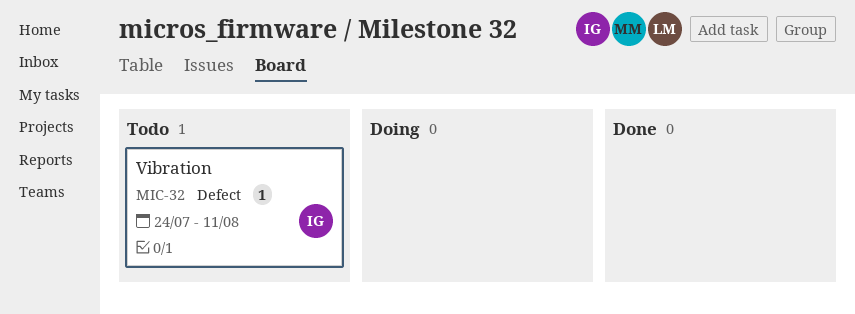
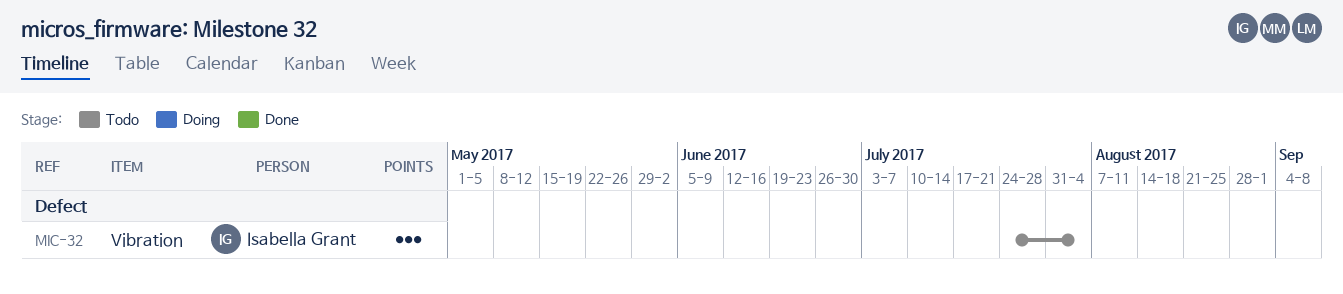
MIC-32, estimate: 1 -> 3
MIC-32, due: Aug 11 -> Aug 4

